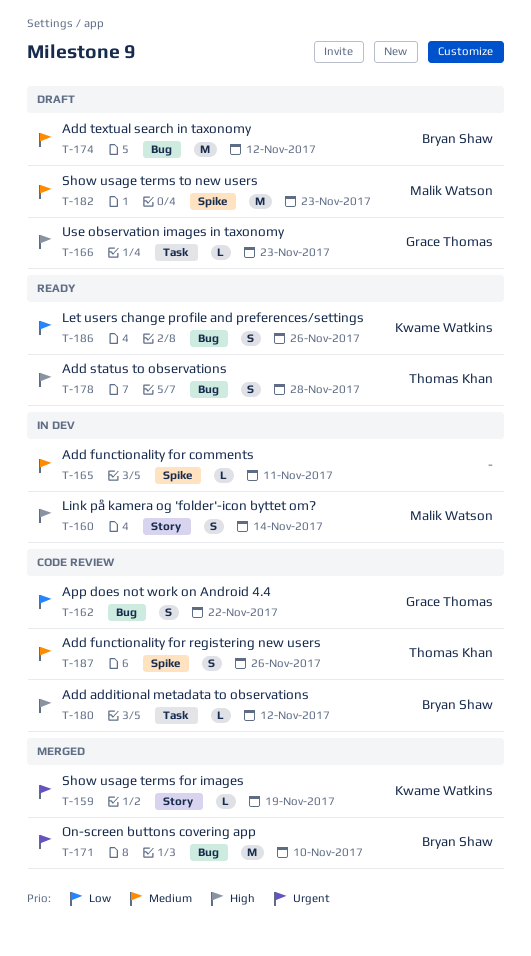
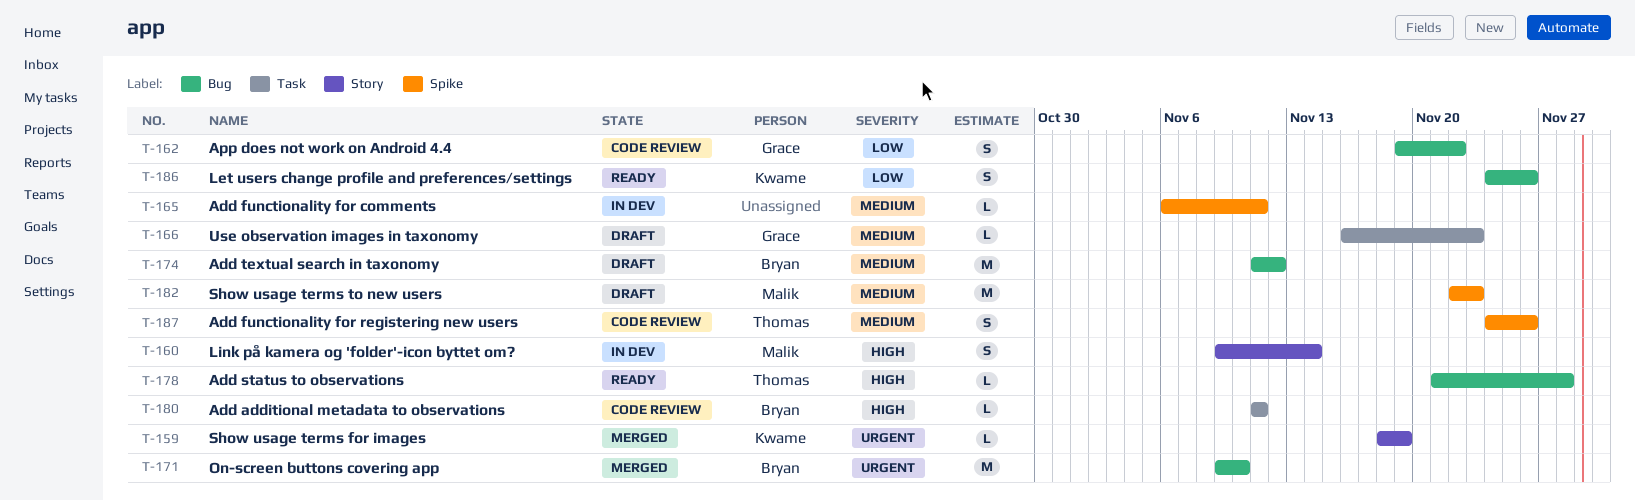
T-166, priority: High -> Medium
T-178, estimate: S -> L
T-180, due: Nov 12 -> Nov 11

